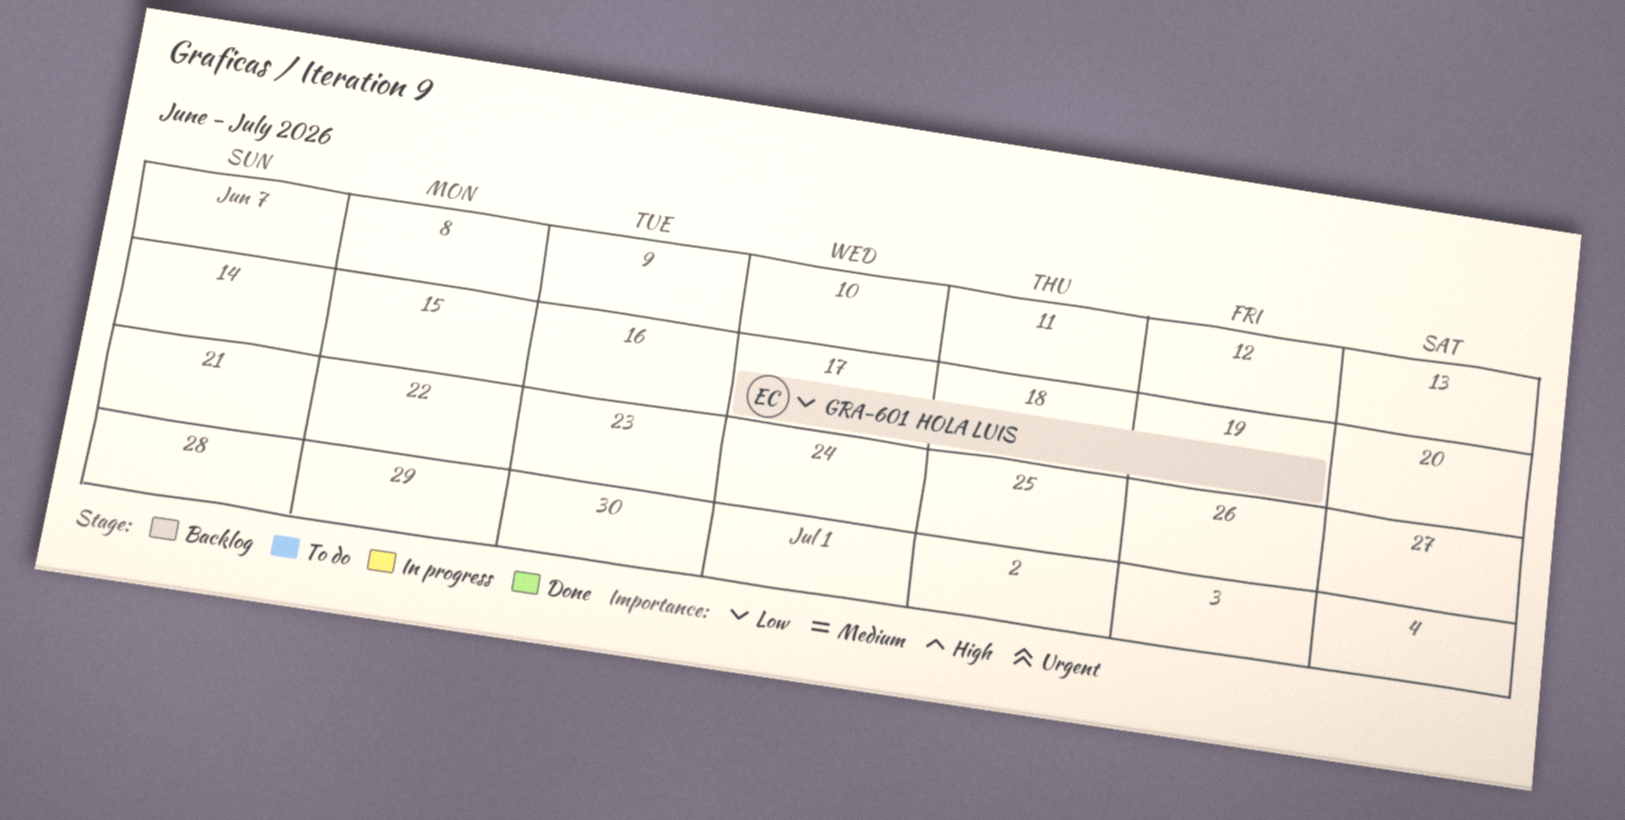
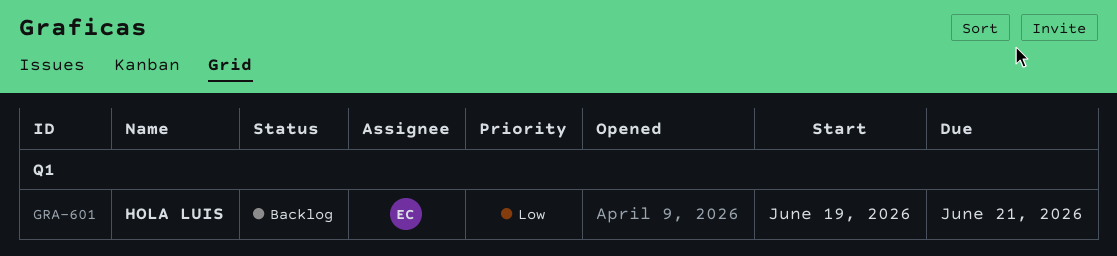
GRA-601, start: Jun 17 -> Jun 19
GRA-601, due: Jun 19 -> Jun 21

